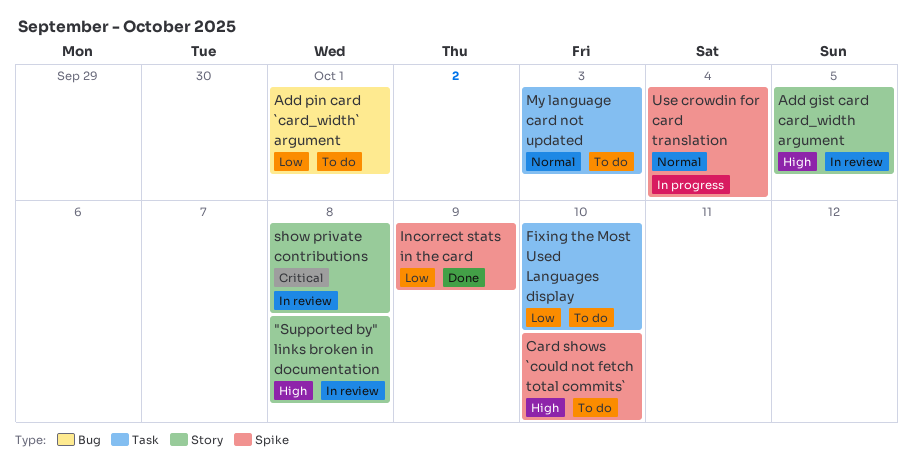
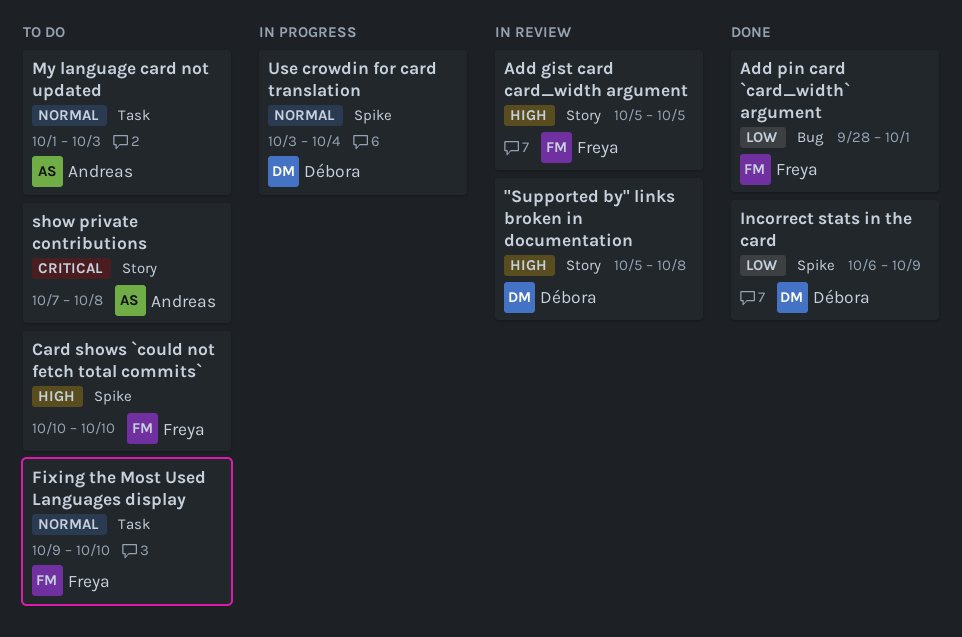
Add pin card `card_width` argument, status: To do -> Done
Fixing the Most Used Languages display, priority: Low -> Normal
show private contributions, status: In review -> To do

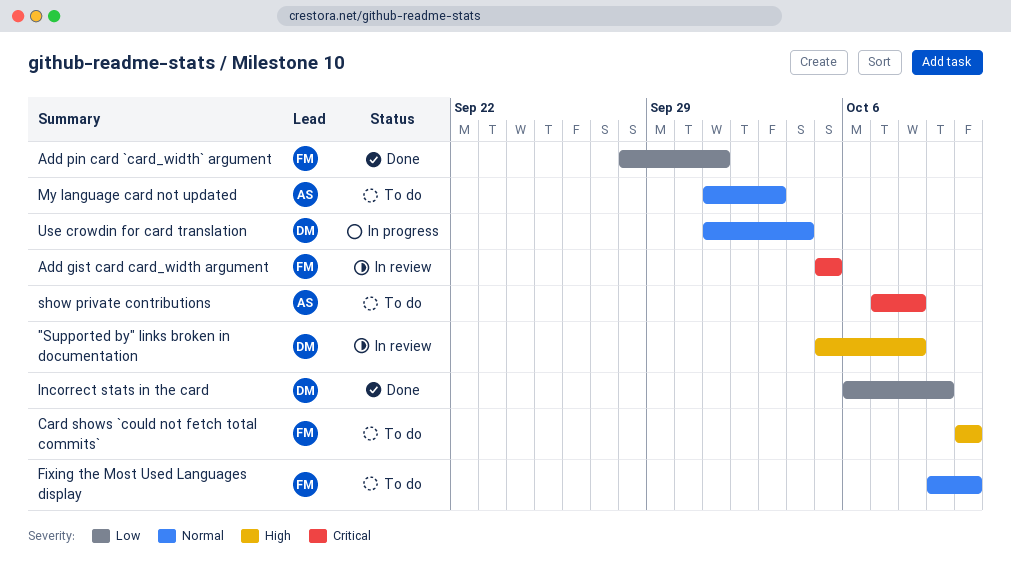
Add gist card card_width argument, priority: High -> Critical
Use crowdin for card translation, start: Oct 3 -> Oct 1

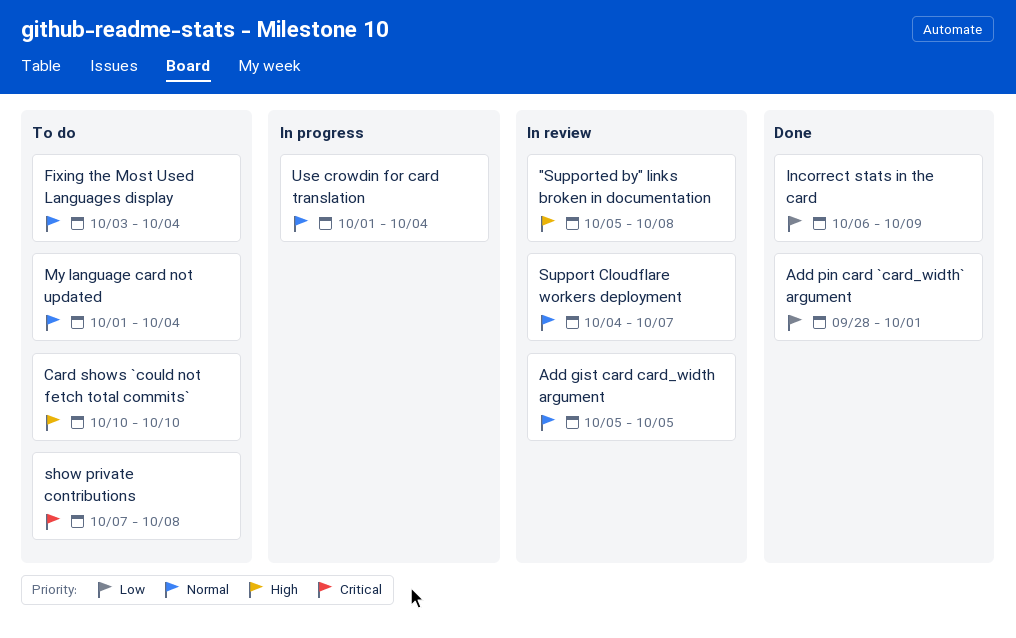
Add gist card card_width argument, priority: Critical -> Normal
Fixing the Most Used Languages display, start: Oct 9 -> Oct 3
Fixing the Most Used Languages display, due: Oct 10 -> Oct 4
My language card not updated, due: Oct 3 -> Oct 4
Support Cloudflare workers deployment: none -> present

